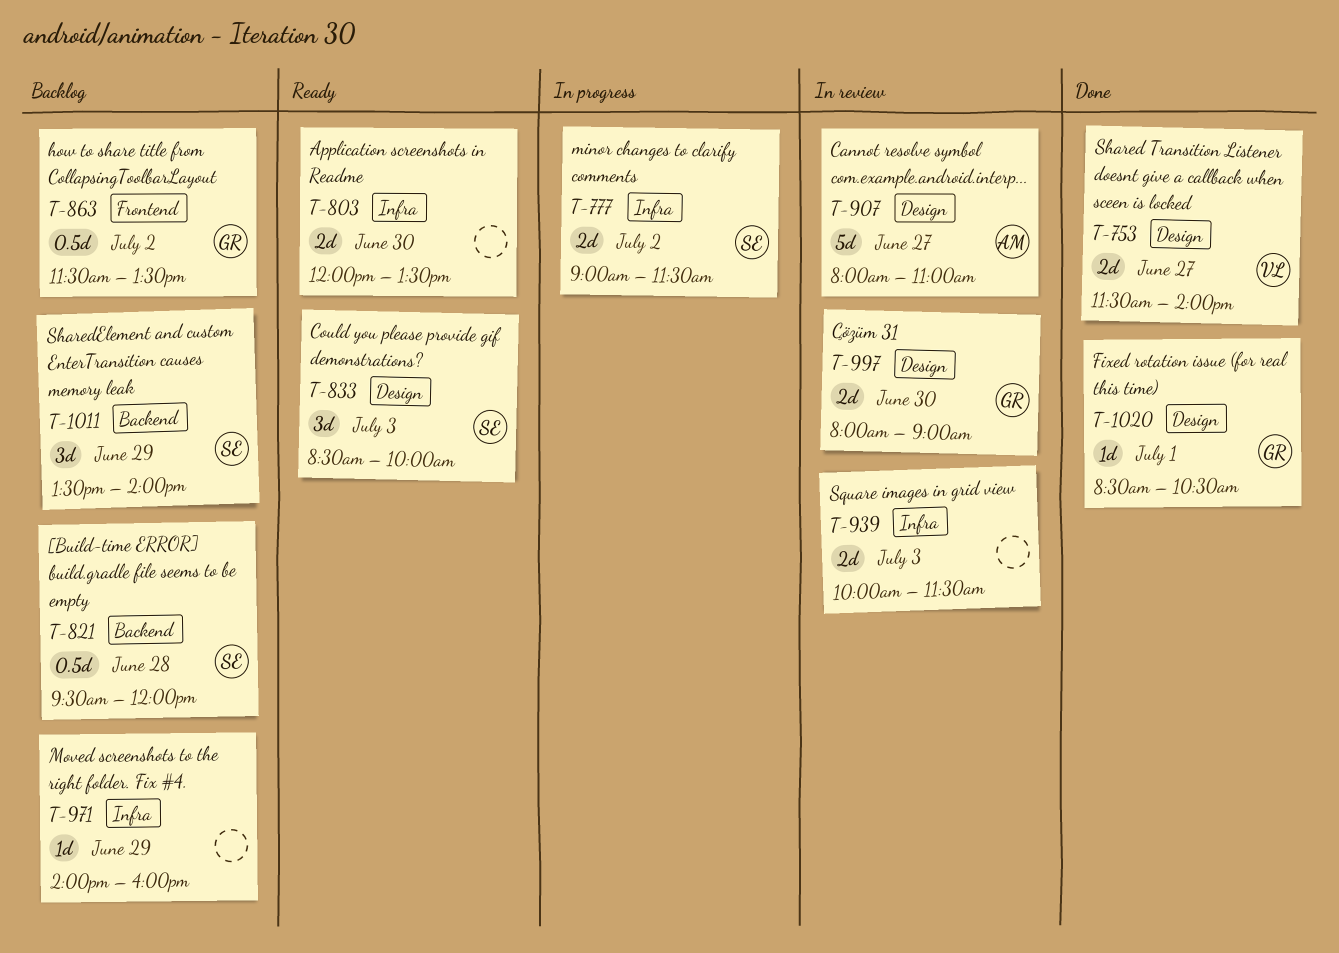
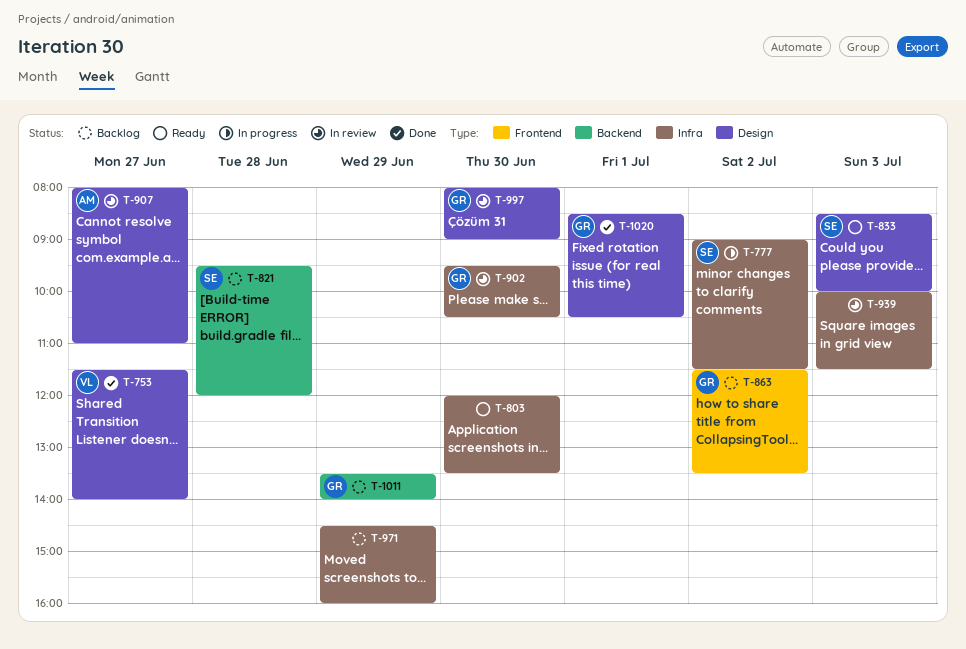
T-902: none -> present
T-971, begins: 14:00 -> 14:30
T-1011, owner: SE -> GR

